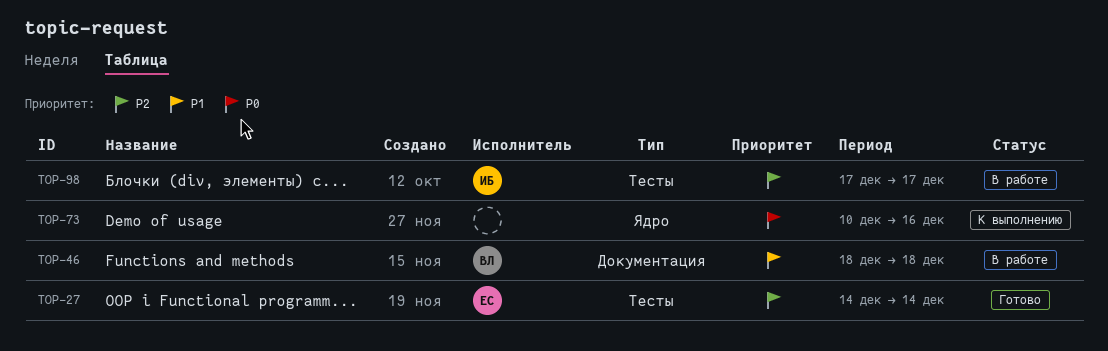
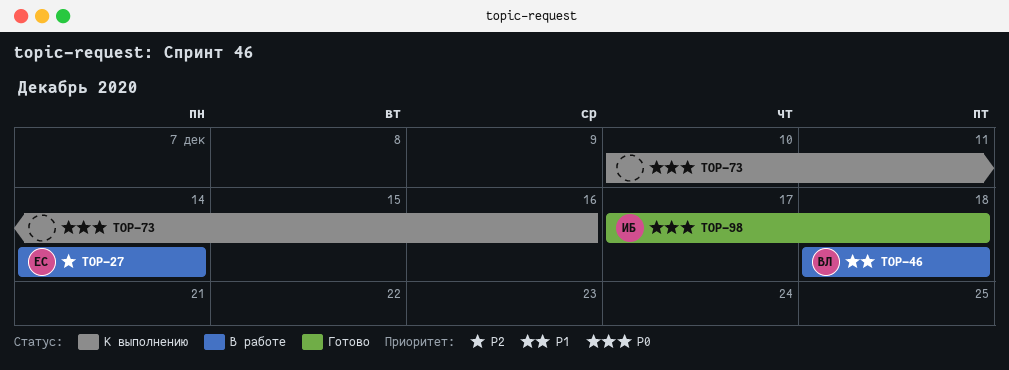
TOP-27, status: Готово -> В работе
TOP-98, status: В работе -> Готово
TOP-98, priority: P2 -> P0
TOP-98, due: Dec 17 -> Dec 18

